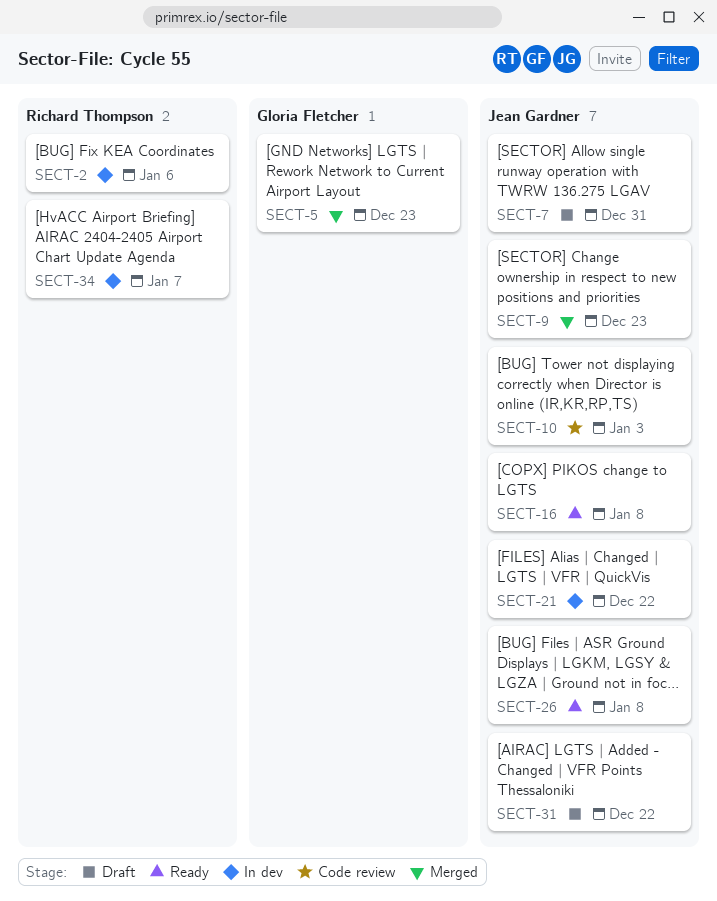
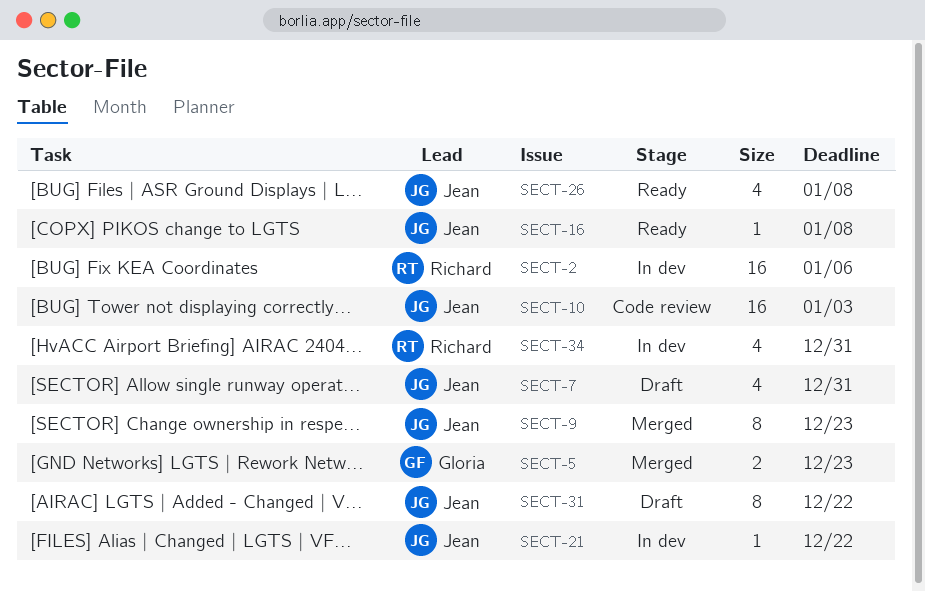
SECT-34, due: Jan 7 -> Dec 31

